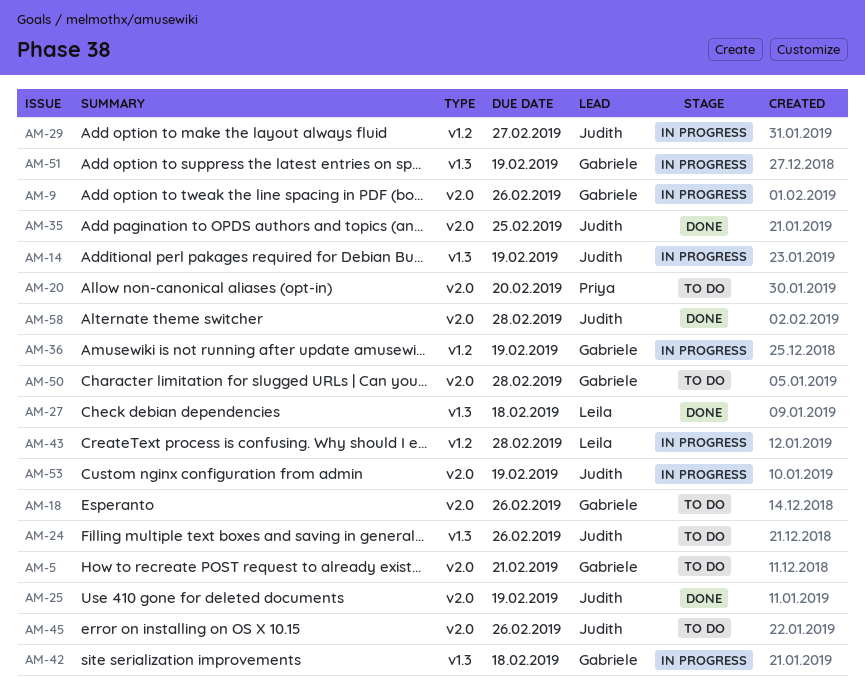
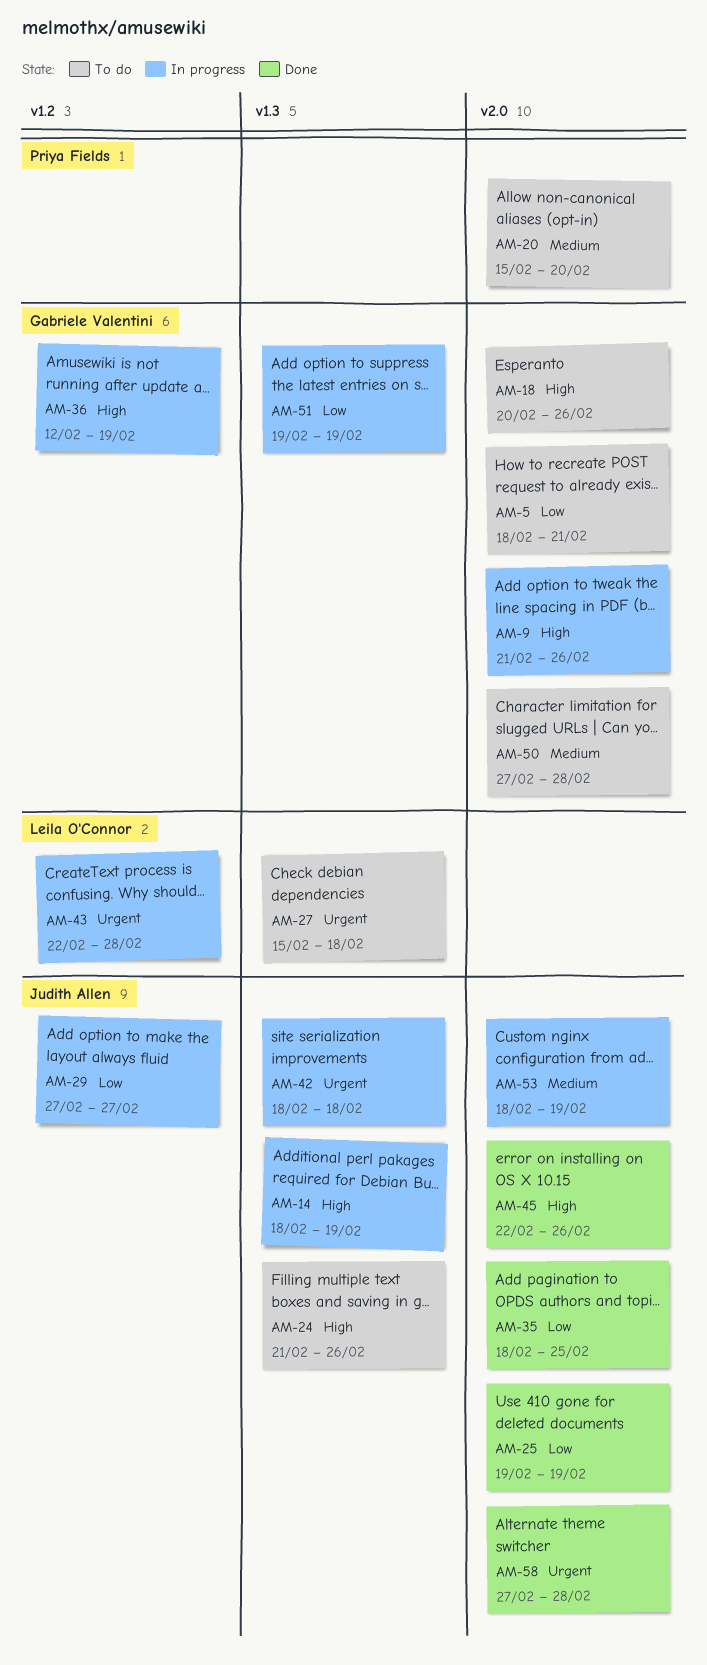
AM-27, status: Done -> To do
AM-42, owner: Gabriele Valentini -> Judith Allen
AM-45, status: To do -> Done

